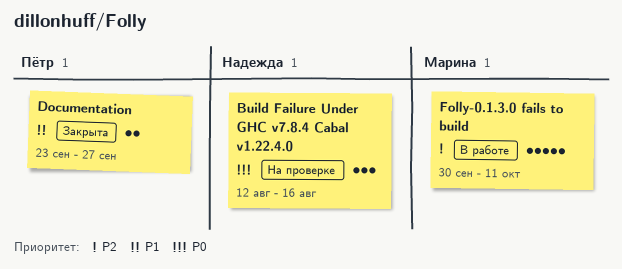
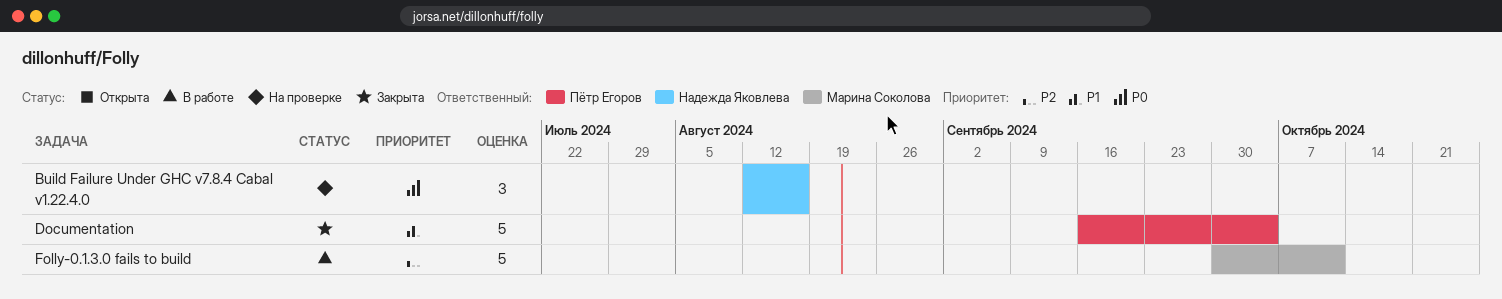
Documentation, estimate: 2 -> 5
Documentation, start: Sep 23 -> Sep 16
Documentation, due: Sep 27 -> Oct 4

